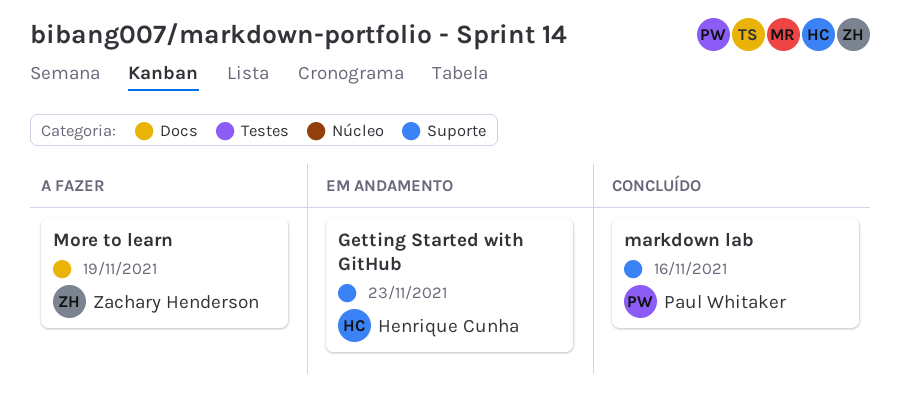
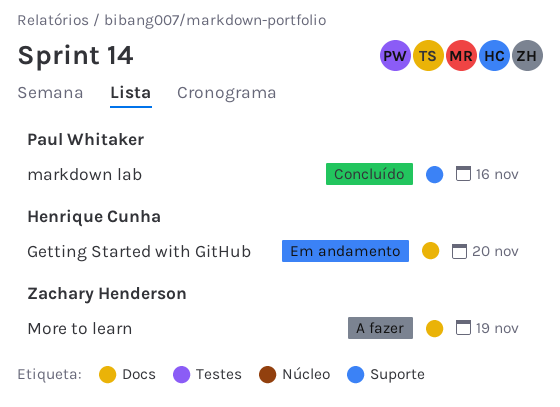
Getting Started with GitHub, label: Suporte -> Docs
Getting Started with GitHub, due: Nov 23 -> Nov 20

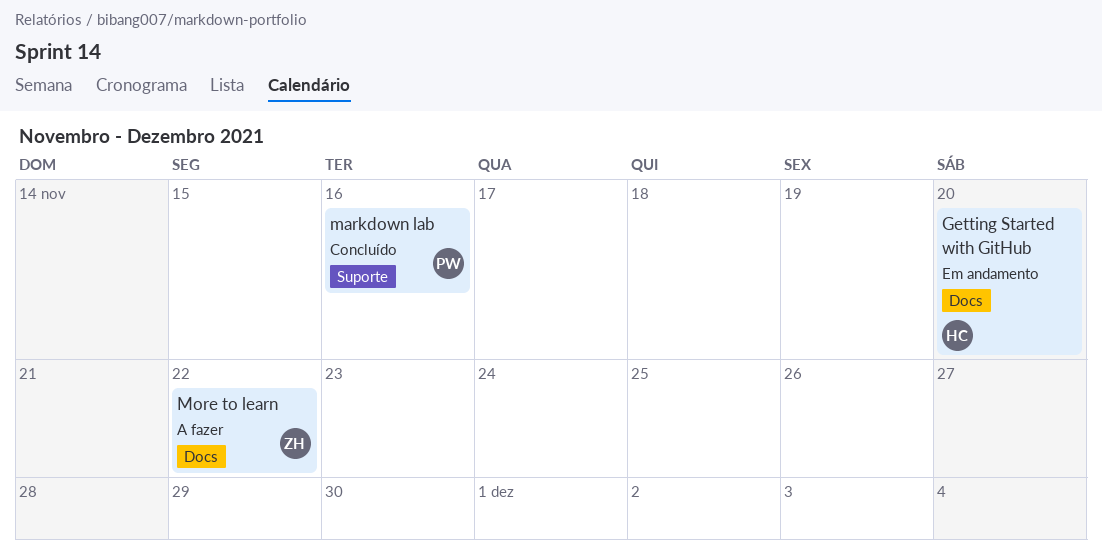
More to learn, due: Nov 19 -> Nov 22

